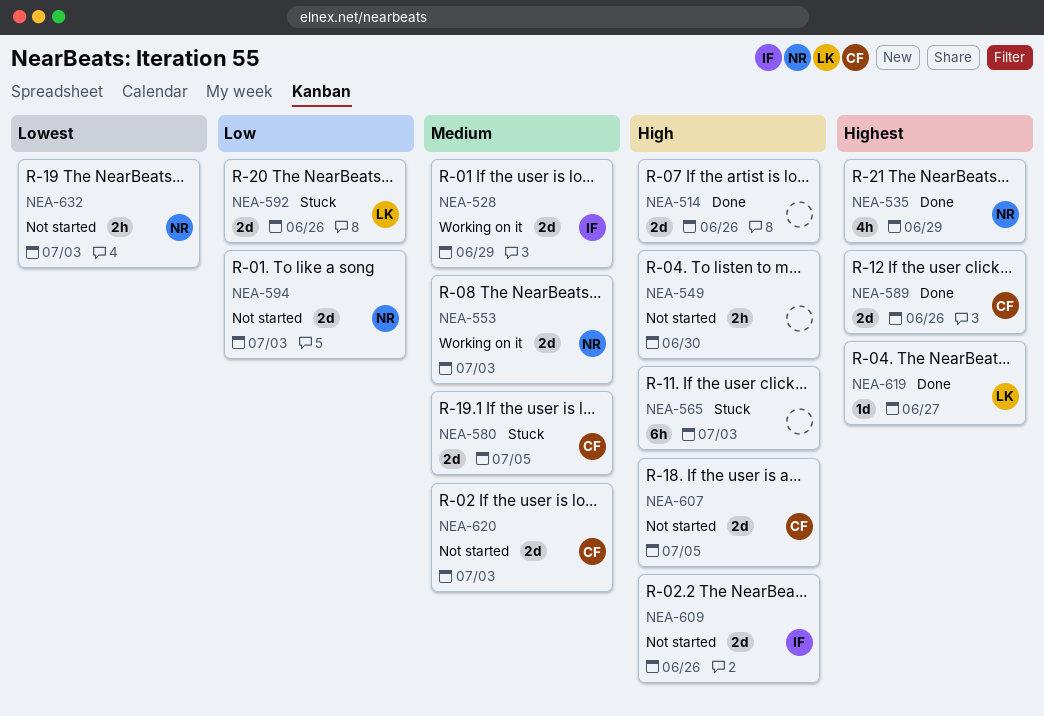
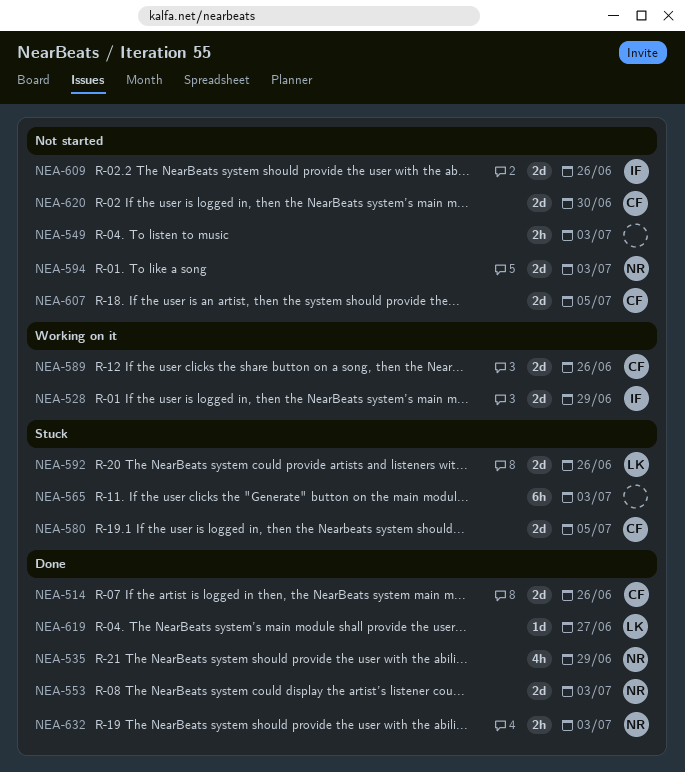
NEA-514, owner: none -> CF
NEA-549, due: Jun 30 -> Jul 3
NEA-553, status: Working on it -> Done
NEA-589, status: Done -> Working on it
NEA-620, due: Jul 3 -> Jun 30
NEA-632, status: Not started -> Done

